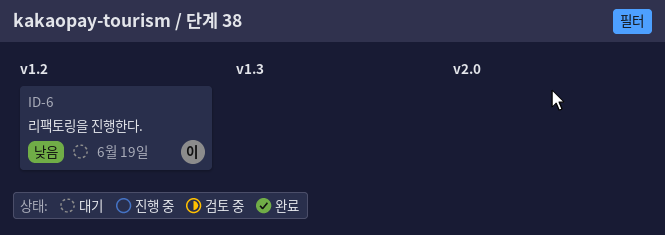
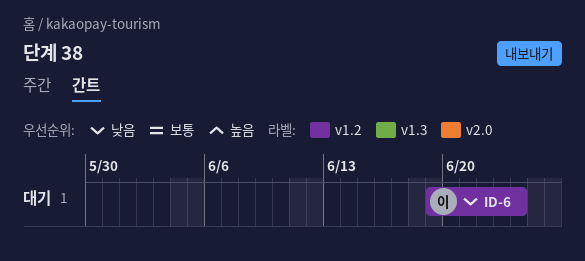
ID-6, due: Jun 19 -> Jun 24

